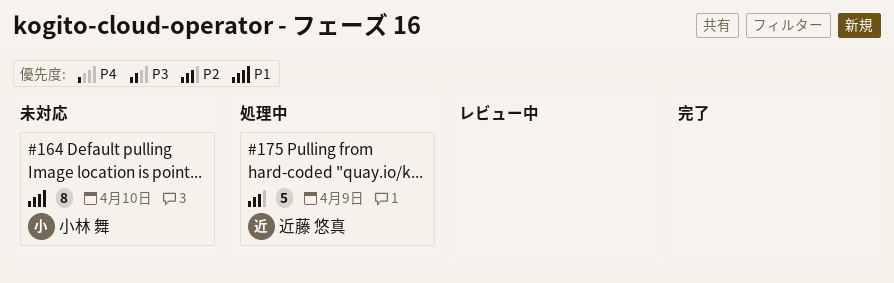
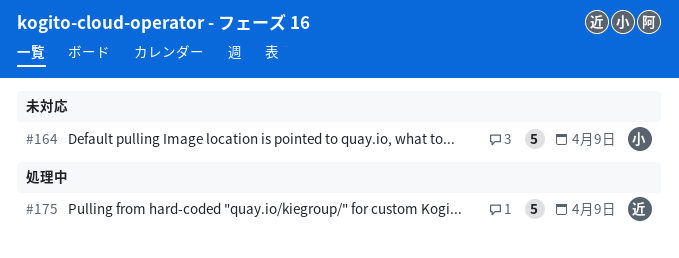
#164, estimate: 8 -> 5
#164, due: Apr 10 -> Apr 9

